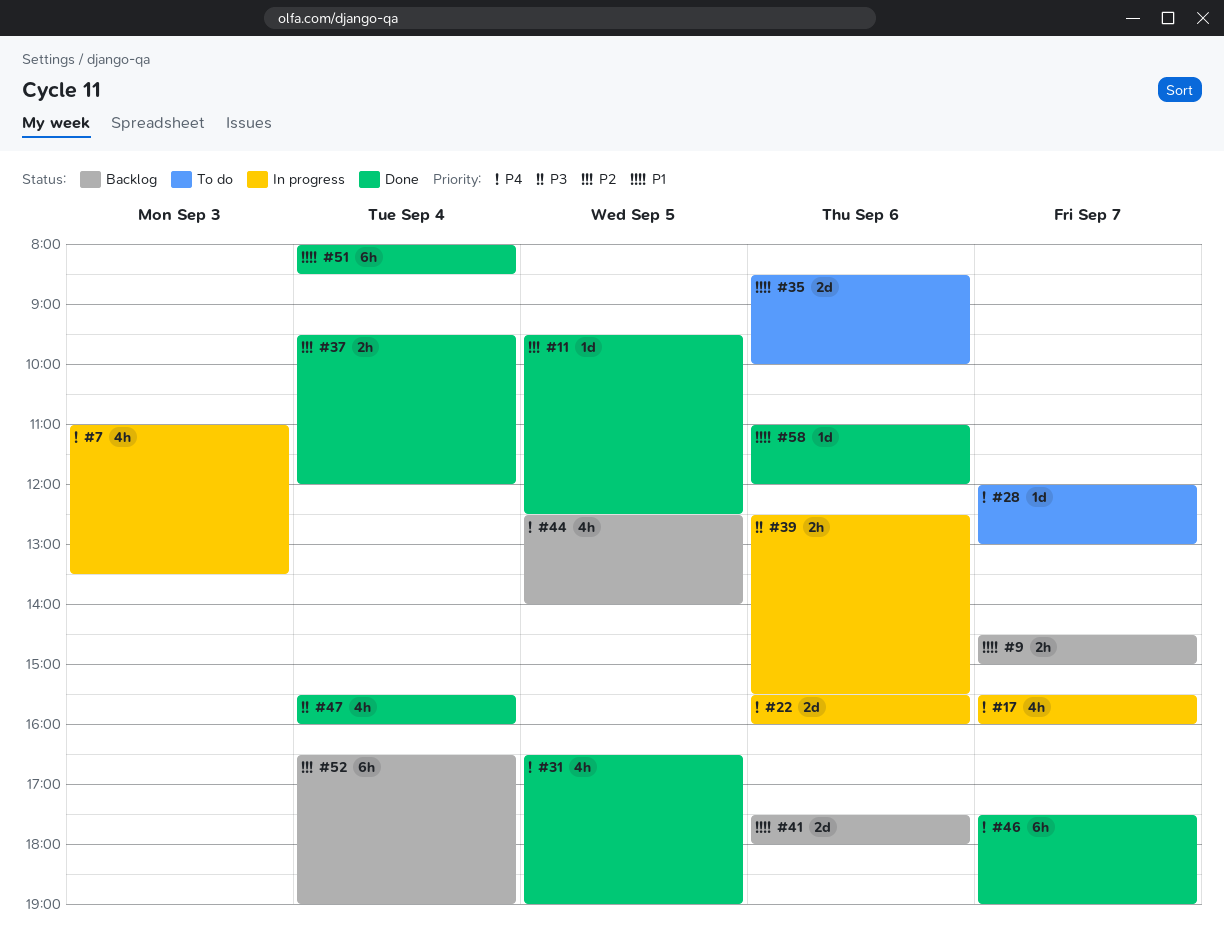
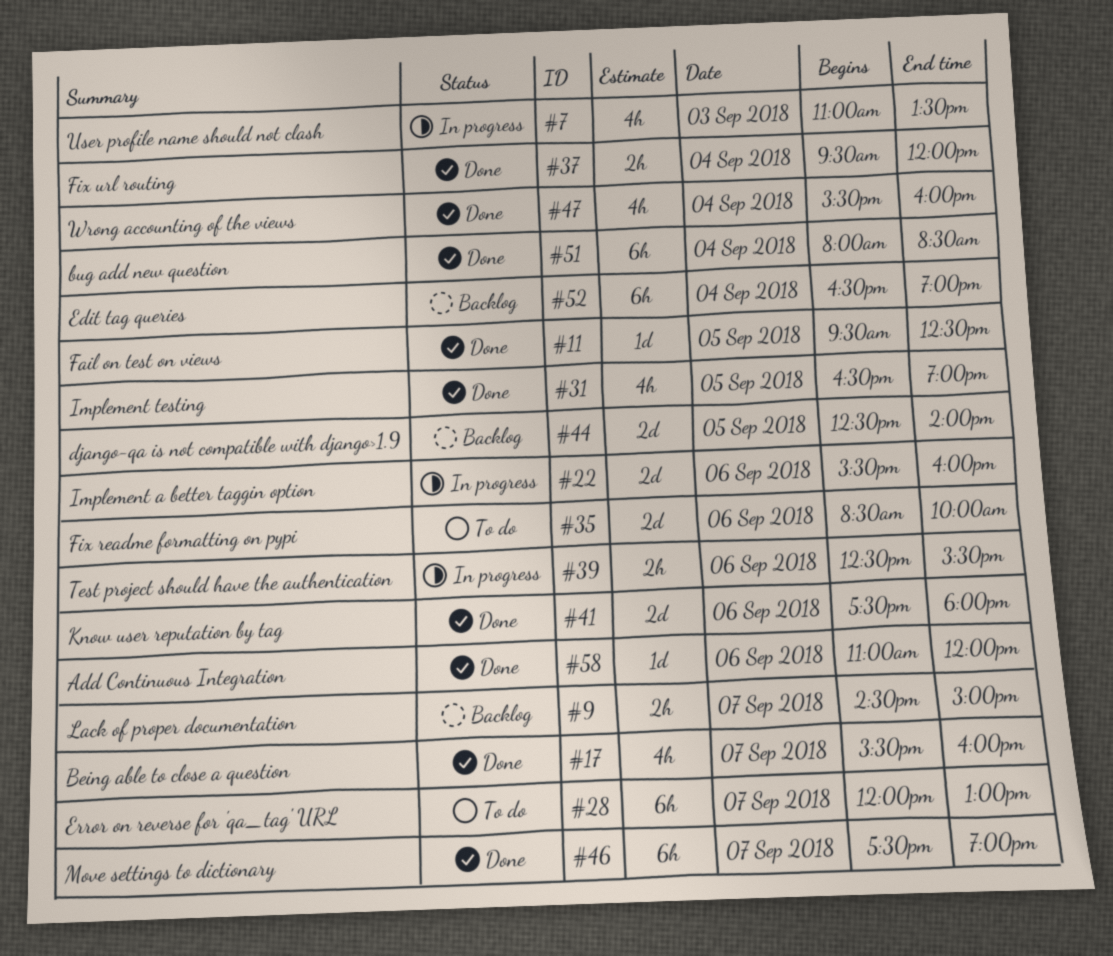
#17, status: In progress -> Done
#28, estimate: 1d -> 6h
#41, status: Backlog -> Done
#44, estimate: 4h -> 2d

